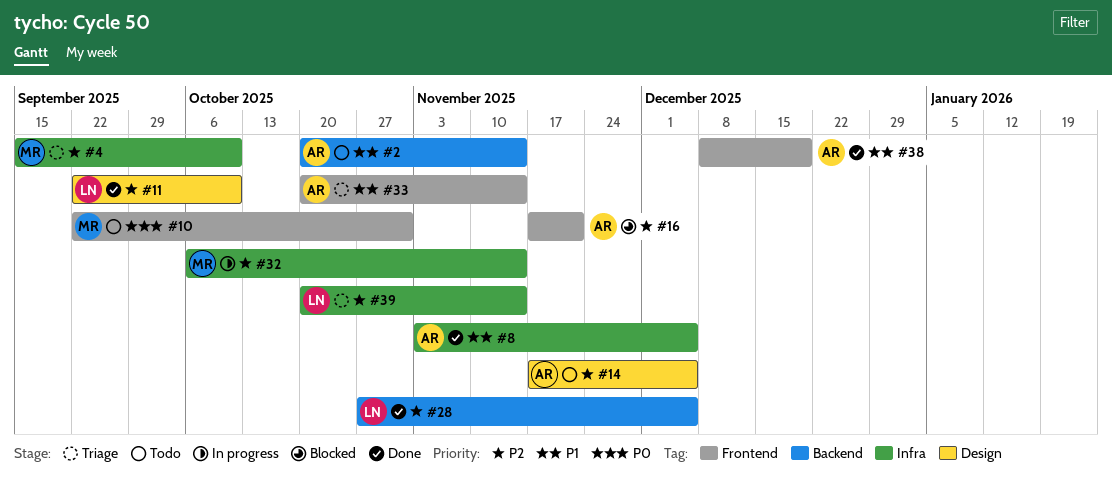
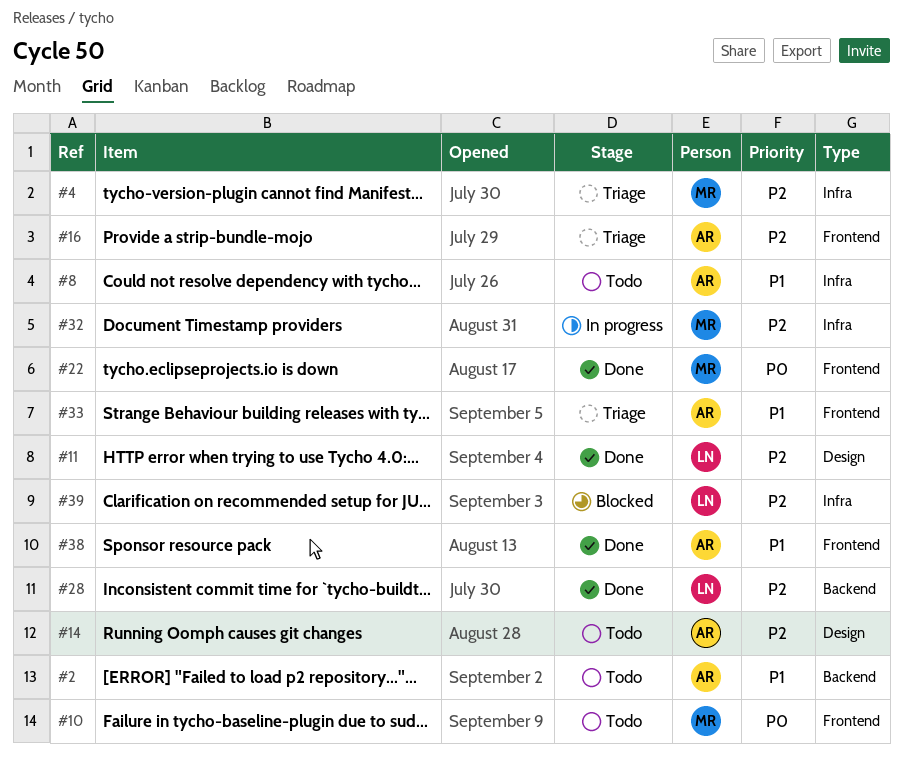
#8, status: Done -> Todo
#16, status: Blocked -> Triage
#22: none -> present
#39, status: Triage -> Blocked

